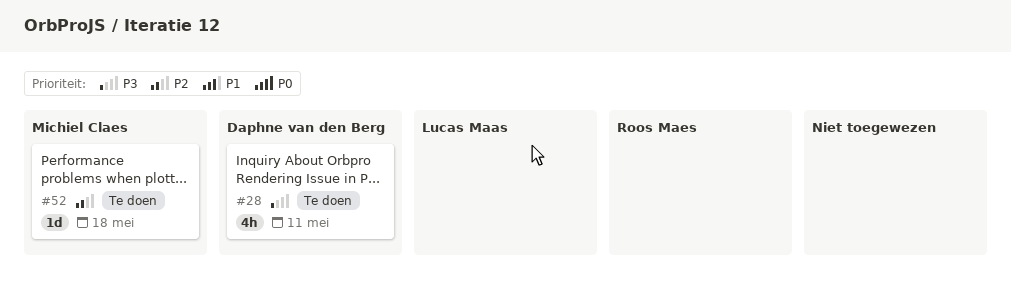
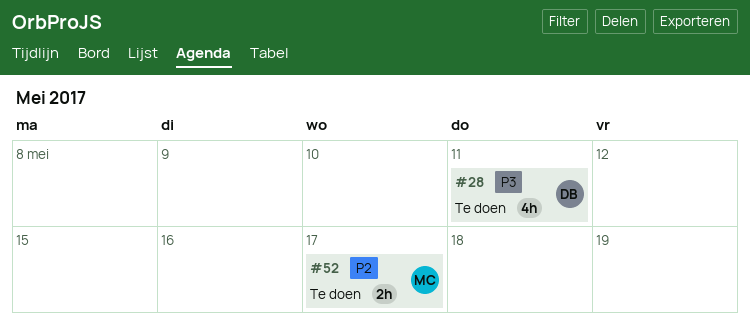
#52, estimate: 1d -> 2h
#52, due: May 18 -> May 17

